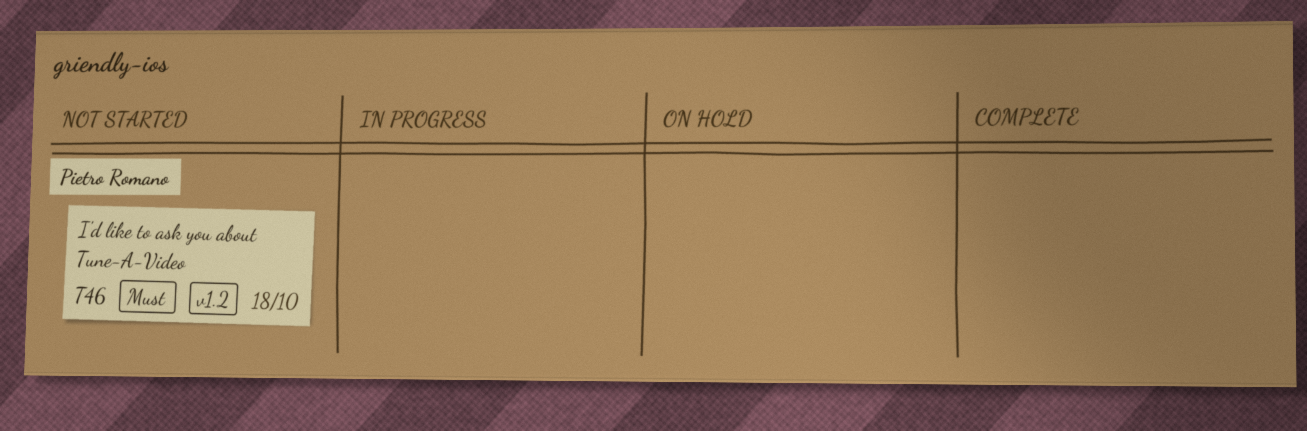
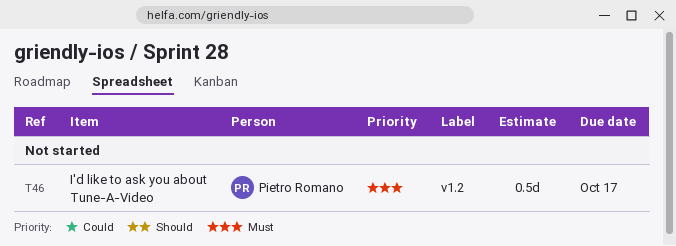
T46, due: Oct 18 -> Oct 17

